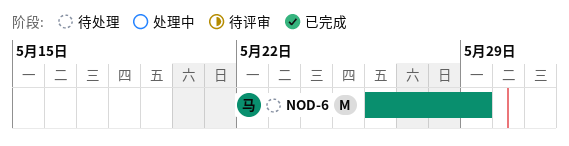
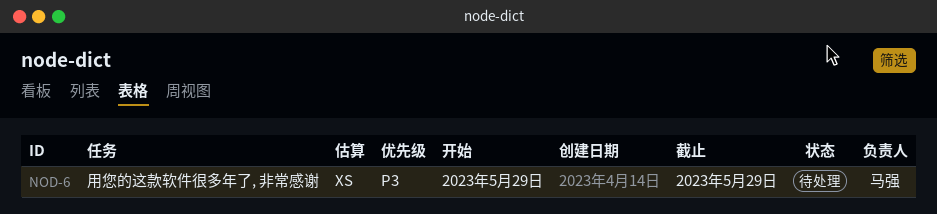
NOD-6, estimate: M -> XS
NOD-6, start: May 26 -> May 29

